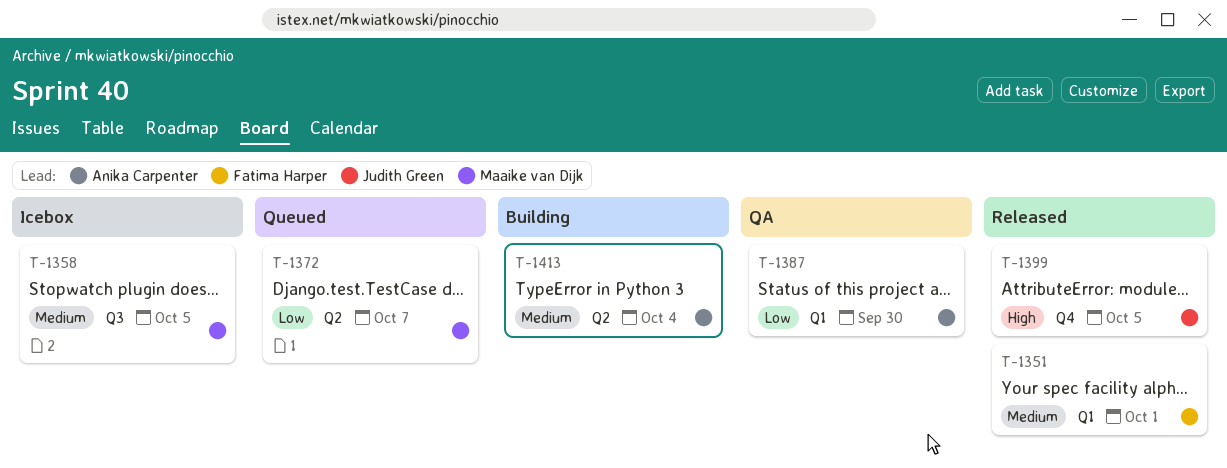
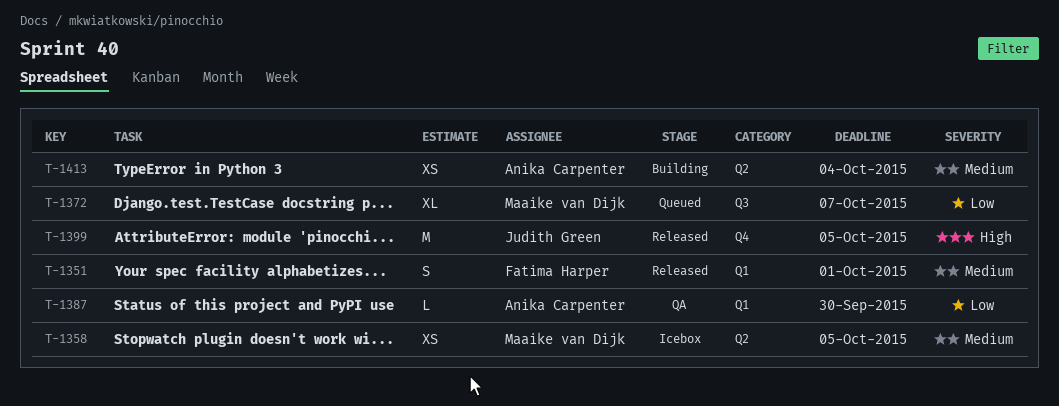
T-1358, label: Q3 -> Q2
T-1372, label: Q2 -> Q3

